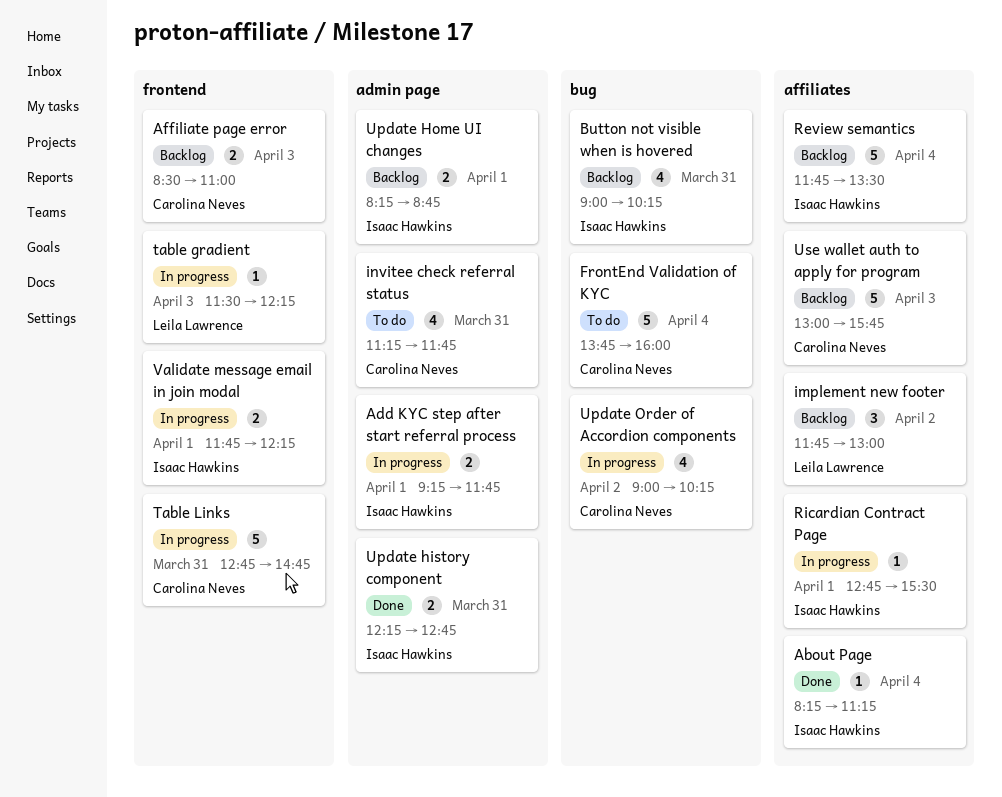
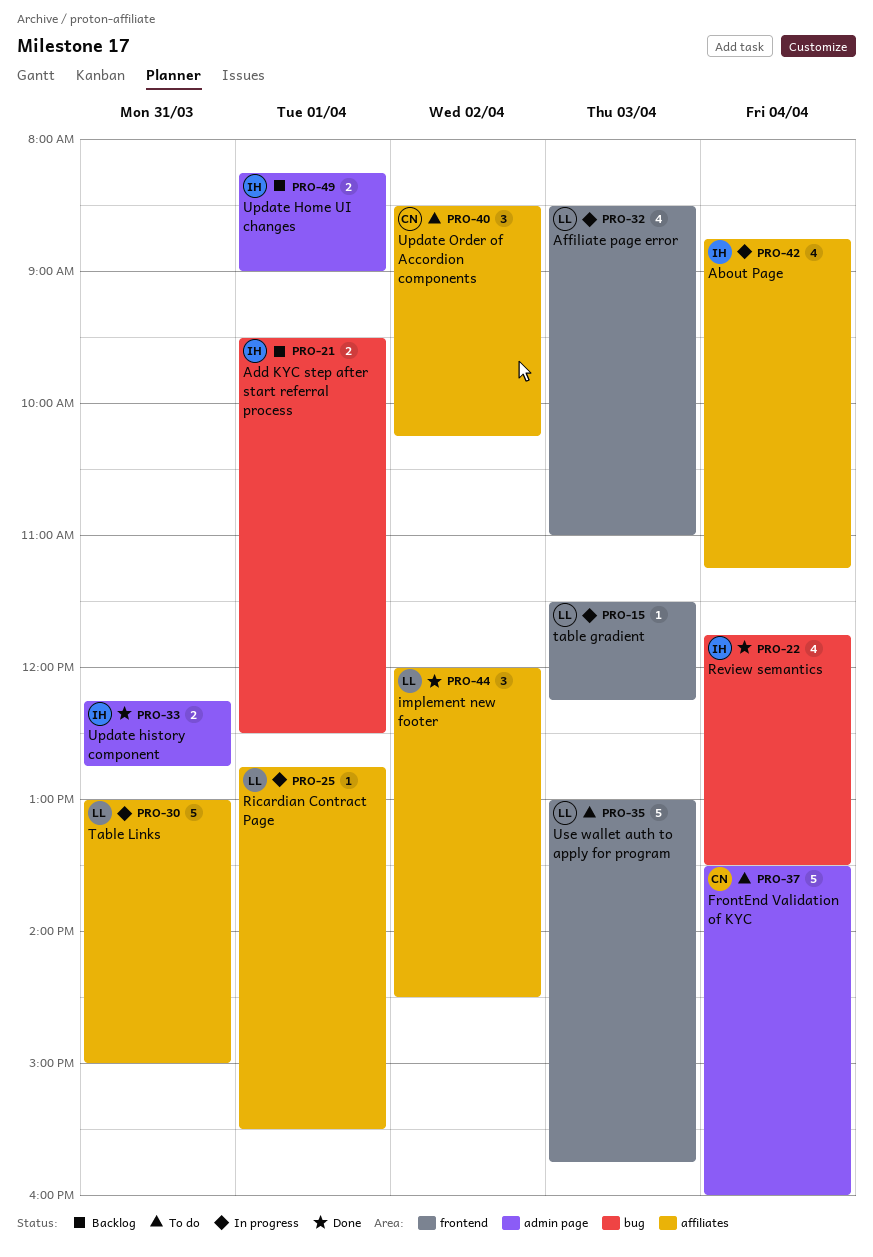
About Page, status: Done -> In progress
About Page, estimate: 1 -> 4
About Page, begins: 08:15 -> 08:45
Add KYC step after start referral process, status: In progress -> Backlog
Add KYC step after start referral process, label: admin page -> bug
Add KYC step after start referral process, begins: 09:15 -> 09:30
Add KYC step after start referral process, ends: 11:45 -> 12:30
Affiliate page error, status: Backlog -> In progress
Affiliate page error, owner: Carolina Neves -> Leila Lawrence
Affiliate page error, estimate: 2 -> 4
Button not visible when is hovered: present -> none
FrontEnd Validation of KYC, label: bug -> admin page
FrontEnd Validation of KYC, begins: 13:45 -> 13:30
implement new footer, status: Backlog -> Done
implement new footer, begins: 11:45 -> 12:00
implement new footer, ends: 13:00 -> 14:30
invitee check referral status: present -> none
Review semantics, status: Backlog -> Done
Review semantics, label: affiliates -> bug
Review semantics, estimate: 5 -> 4
Ricardian Contract Page, owner: Isaac Hawkins -> Leila Lawrence
Table Links, owner: Carolina Neves -> Leila Lawrence
Table Links, label: frontend -> affiliates
Table Links, begins: 12:45 -> 13:00
Table Links, ends: 14:45 -> 15:00
Update Home UI changes, ends: 08:45 -> 09:00
Update Order of Accordion components, status: In progress -> To do
Update Order of Accordion components, label: bug -> affiliates
Update Order of Accordion components, estimate: 4 -> 3
Update Order of Accordion components, begins: 09:00 -> 08:30
Use wallet auth to apply for program, status: Backlog -> To do
Use wallet auth to apply for program, owner: Carolina Neves -> Leila Lawrence
Use wallet auth to apply for program, label: affiliates -> frontend
Validate message email in join modal: present -> none

